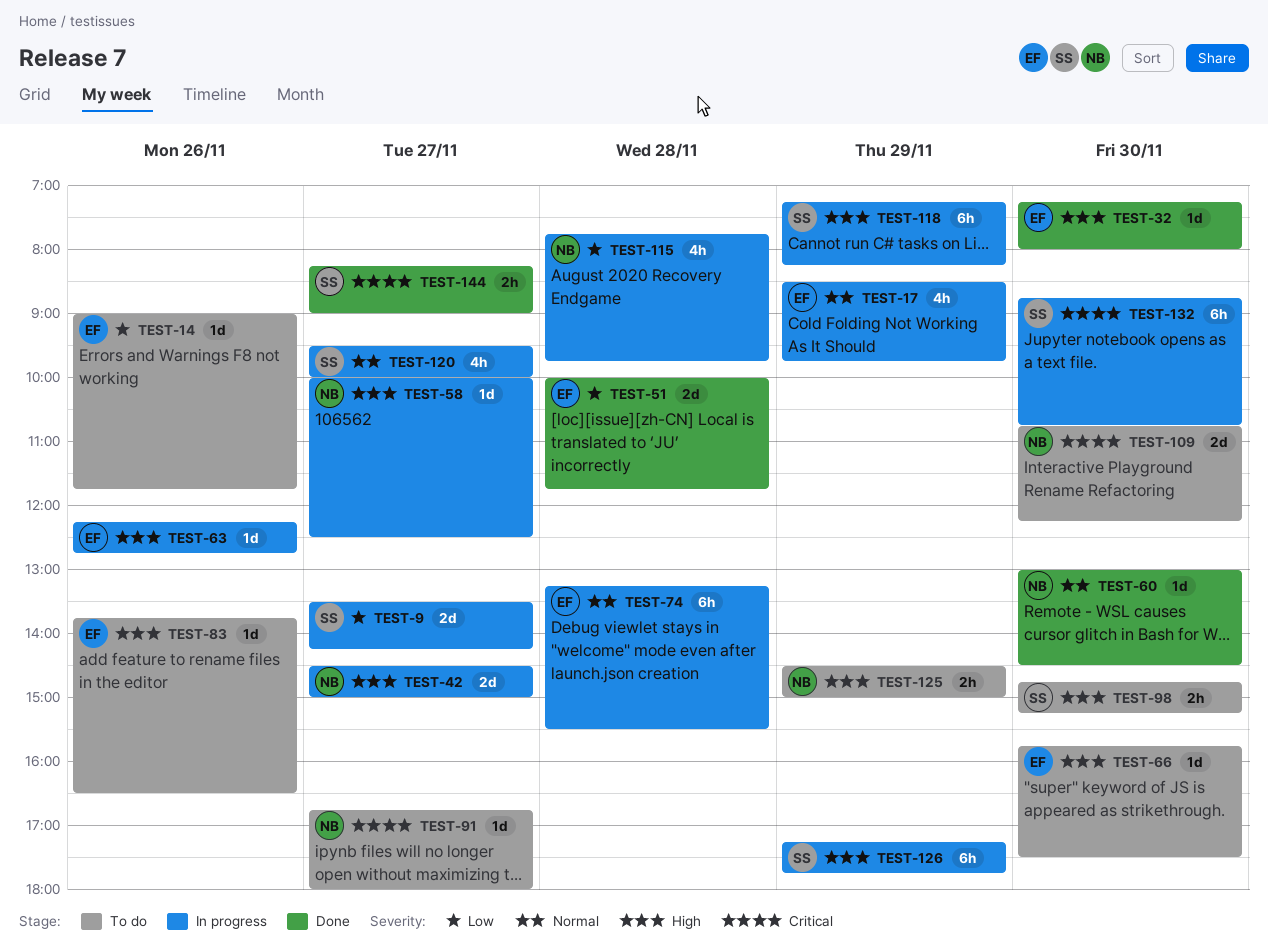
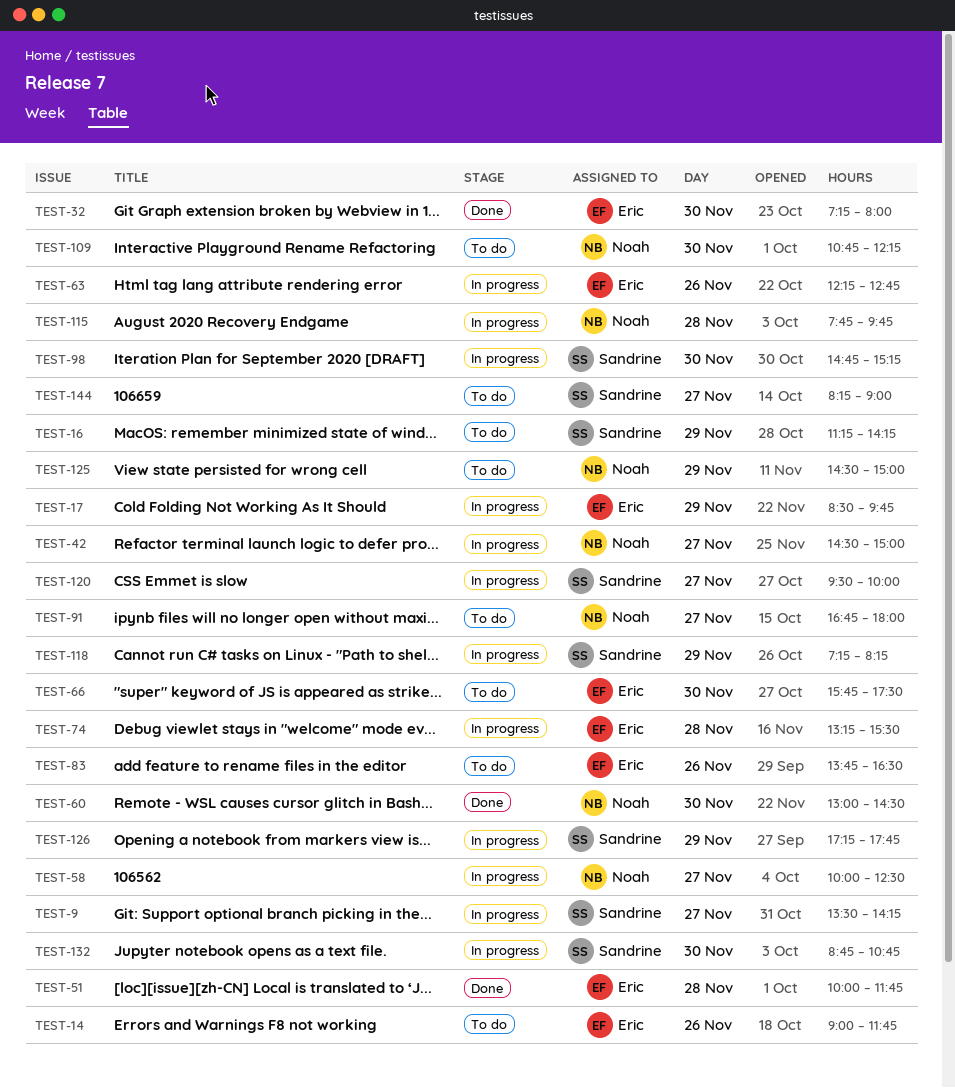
TEST-16: none -> present
TEST-98, status: To do -> In progress
TEST-144, status: Done -> To do

